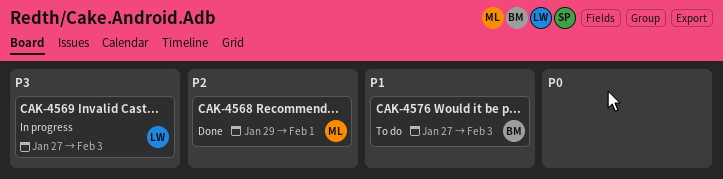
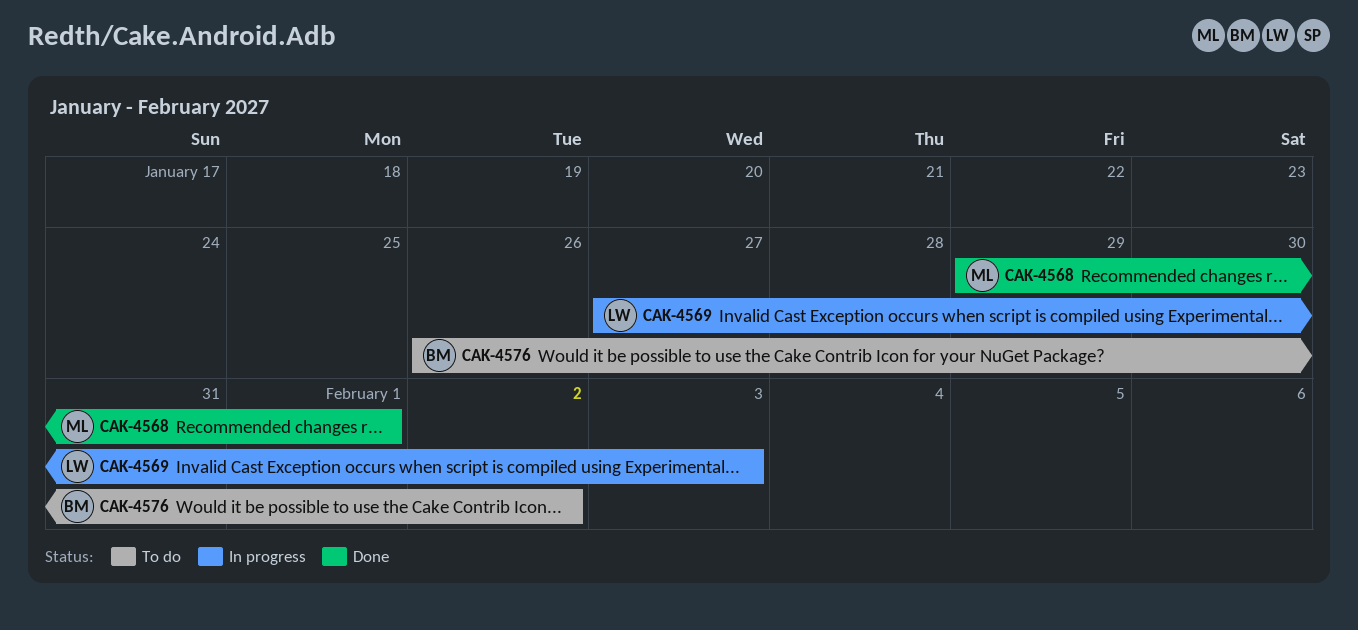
CAK-4576, start: Jan 27 -> Jan 26
CAK-4576, due: Feb 3 -> Feb 2

